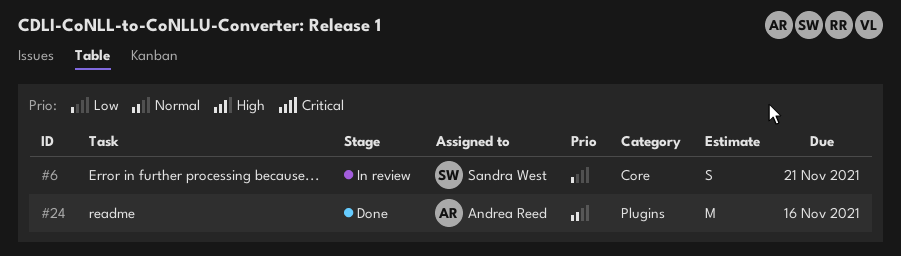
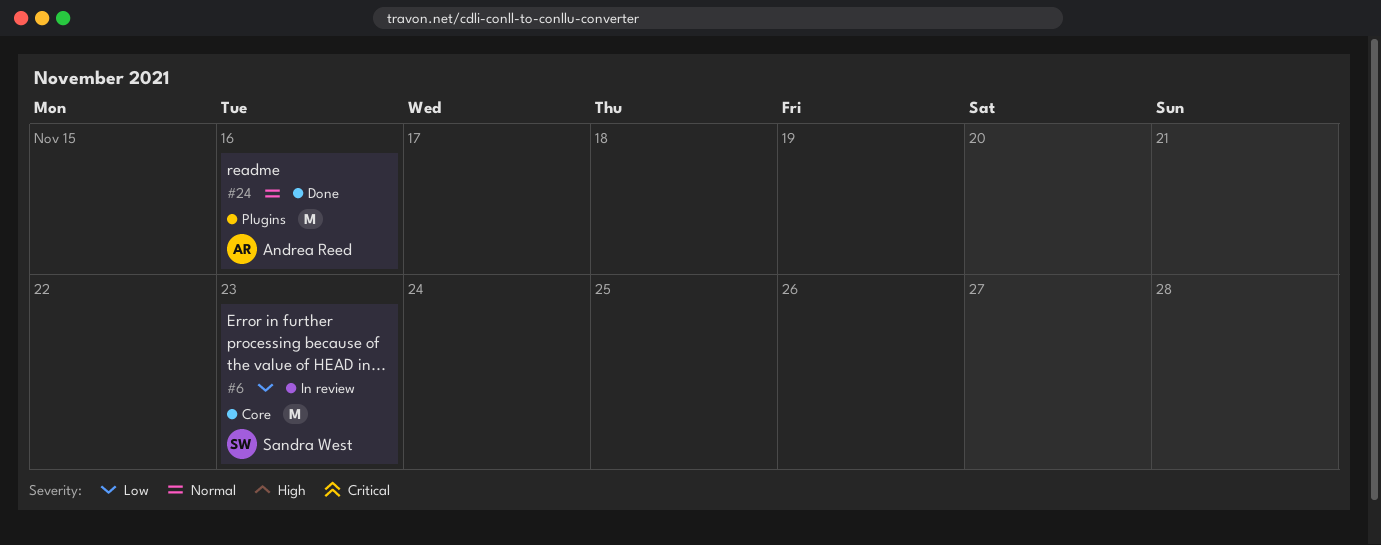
#6, estimate: S -> M
#6, due: Nov 21 -> Nov 23

